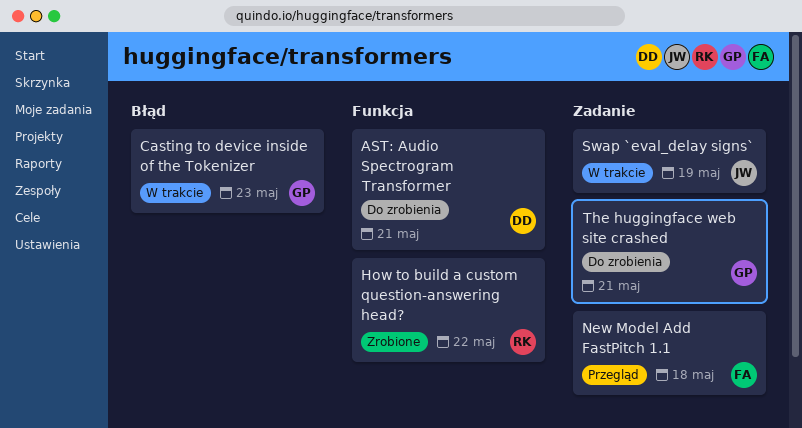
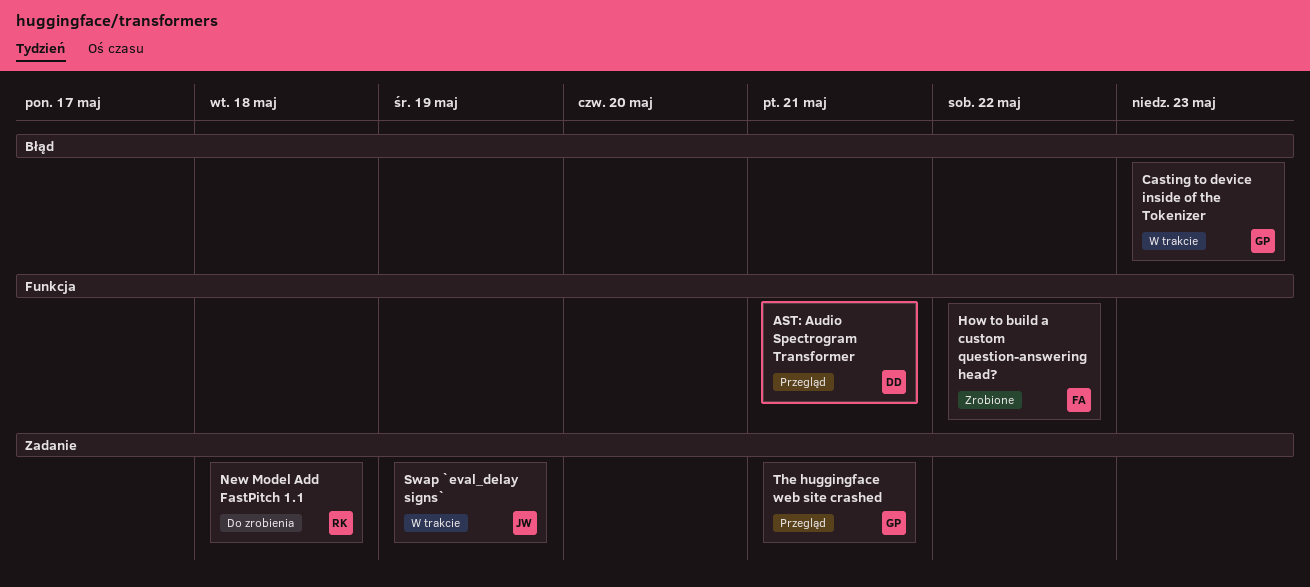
AST: Audio Spectrogram Transformer, status: Do zrobienia -> Przegląd
How to build a custom question-answering head?, owner: RK -> FA
New Model Add FastPitch 1.1, status: Przegląd -> Do zrobienia
New Model Add FastPitch 1.1, owner: FA -> RK
The huggingface web site crashed, status: Do zrobienia -> Przegląd

